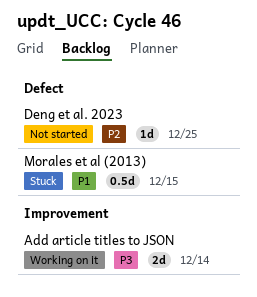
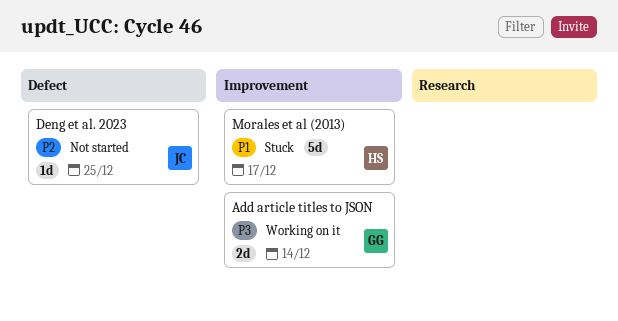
Morales et al (2013), label: Defect -> Improvement
Morales et al (2013), estimate: 0.5d -> 5d
Morales et al (2013), due: Dec 15 -> Dec 17

